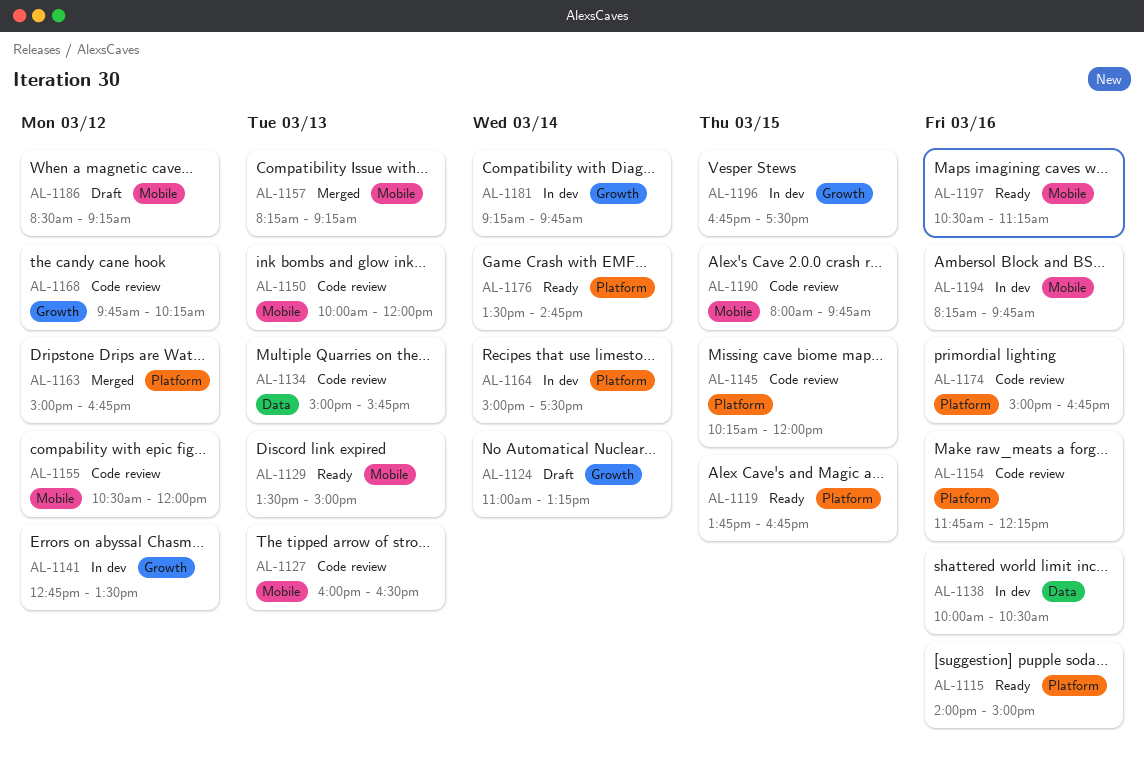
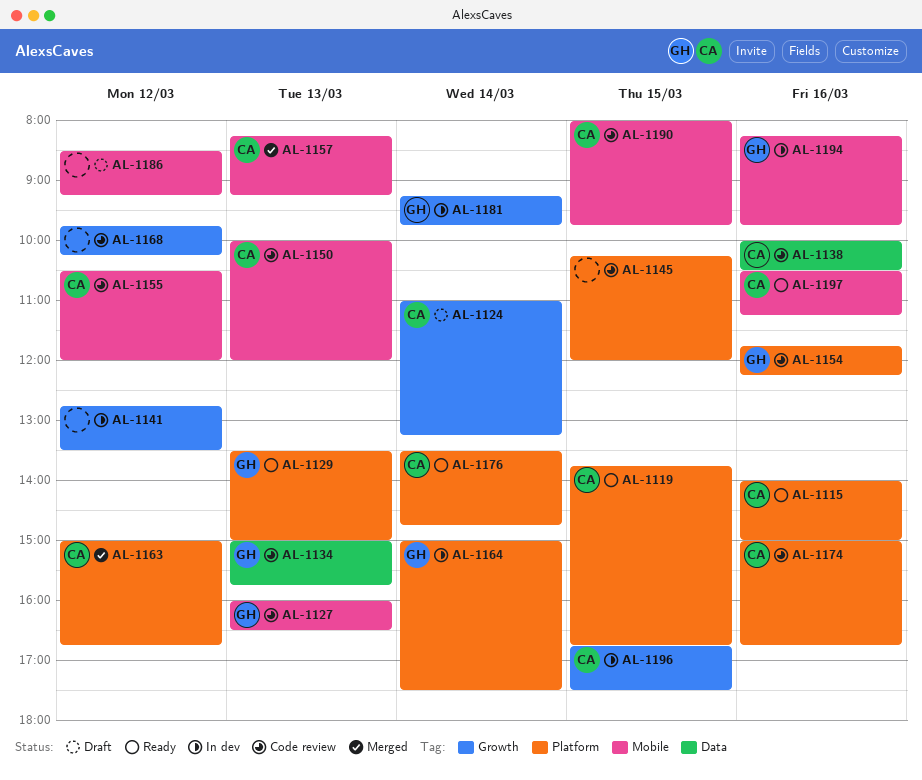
AL-1129, label: Mobile -> Platform
AL-1138, status: In dev -> Code review

